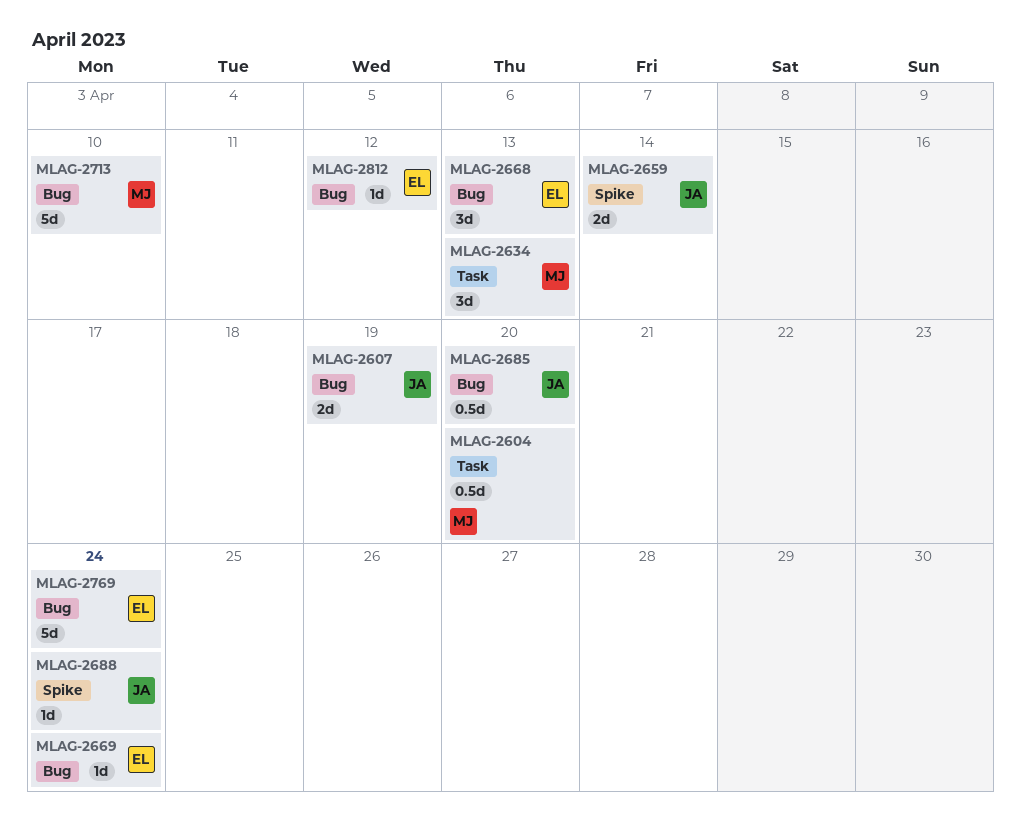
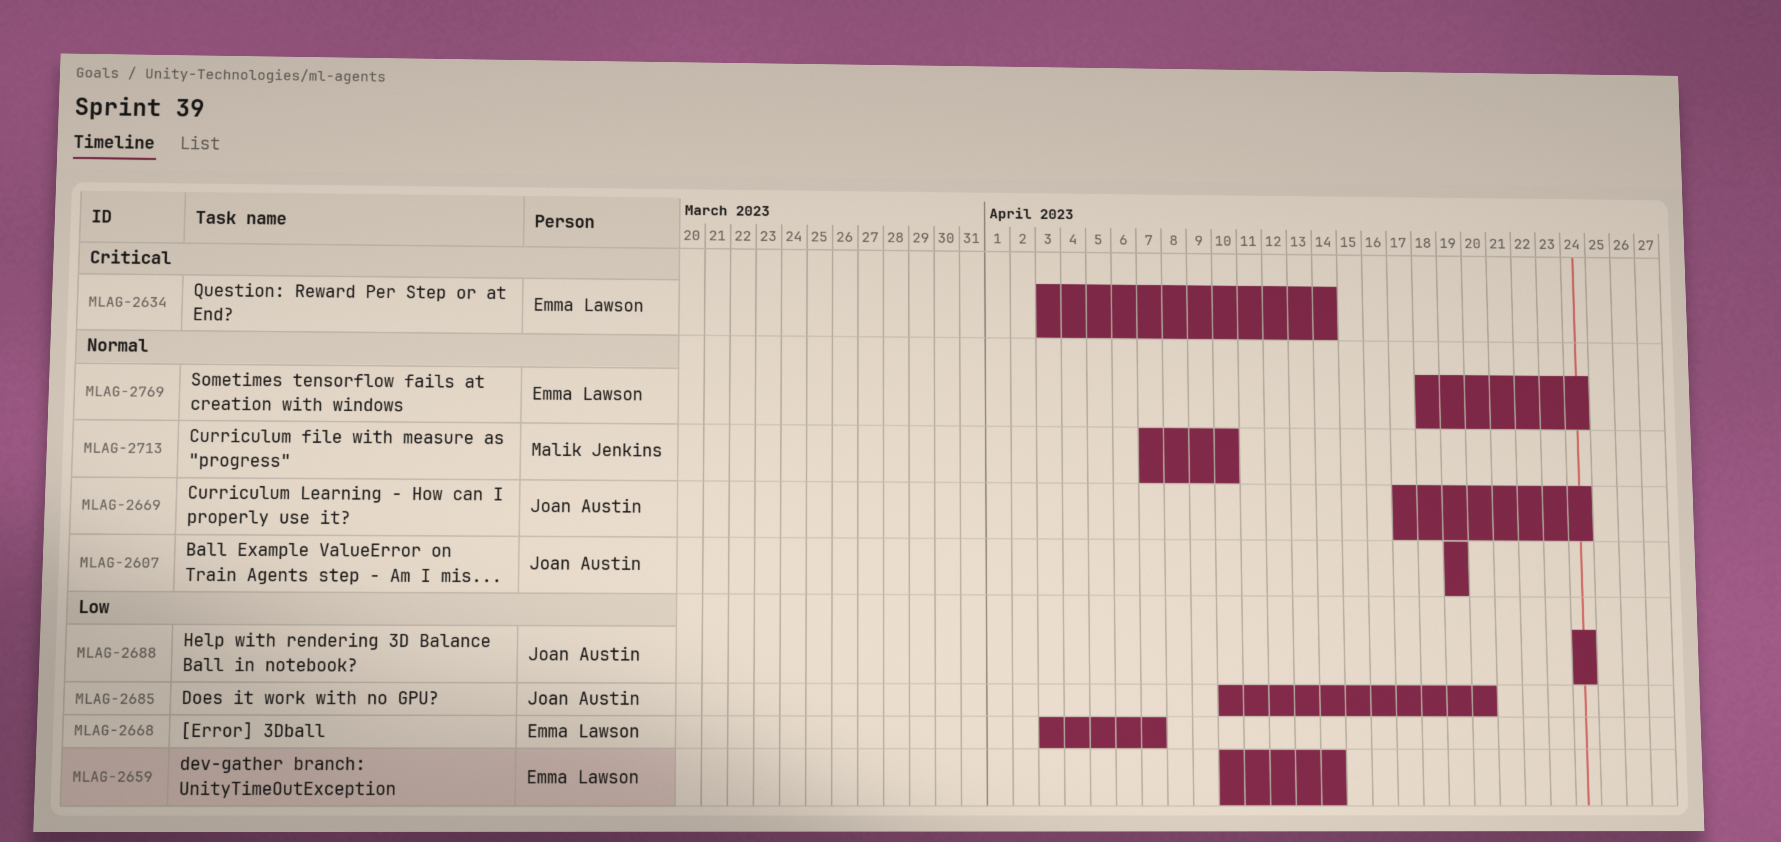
MLAG-2604: present -> none
MLAG-2634, owner: Malik Jenkins -> Emma Lawson
MLAG-2634, due: Apr 13 -> Apr 14
MLAG-2659, owner: Joan Austin -> Emma Lawson
MLAG-2668, due: Apr 13 -> Apr 7
MLAG-2669, owner: Emma Lawson -> Joan Austin
MLAG-2812: present -> none

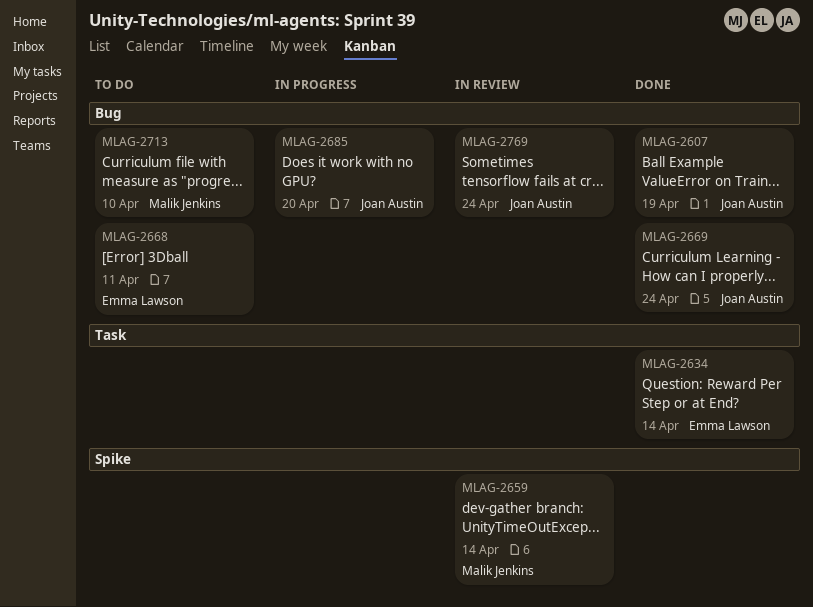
MLAG-2659, owner: Emma Lawson -> Malik Jenkins
MLAG-2668, due: Apr 7 -> Apr 11
MLAG-2688: present -> none
MLAG-2769, owner: Emma Lawson -> Joan Austin

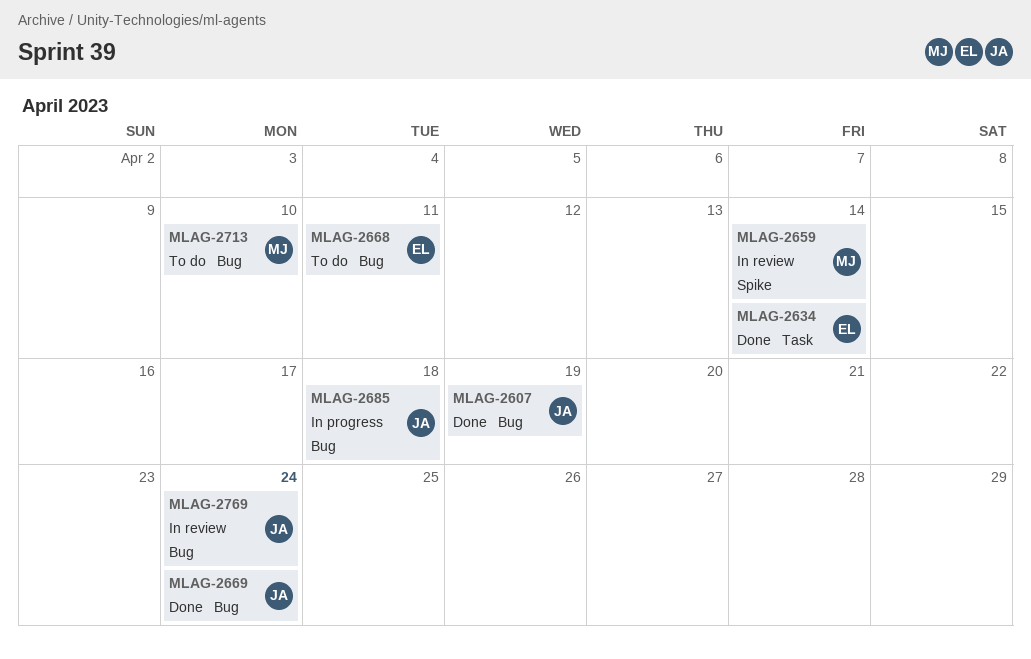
MLAG-2685, due: Apr 20 -> Apr 18

